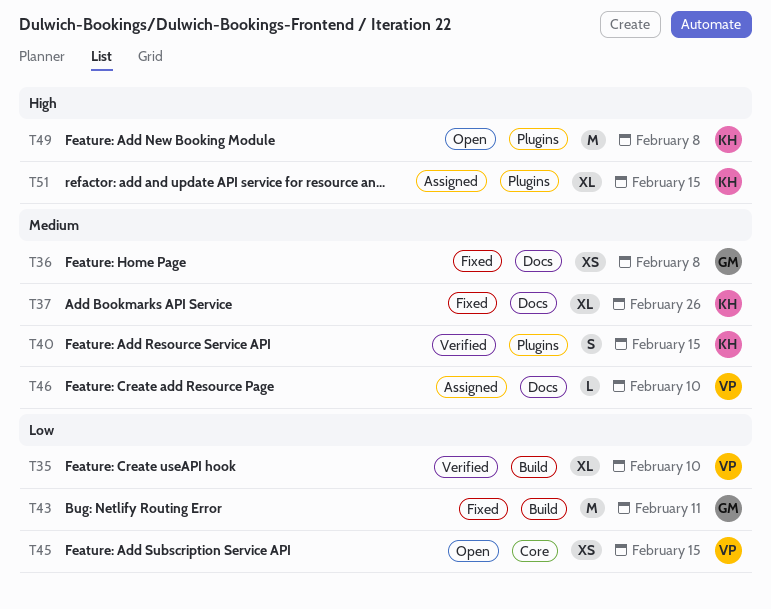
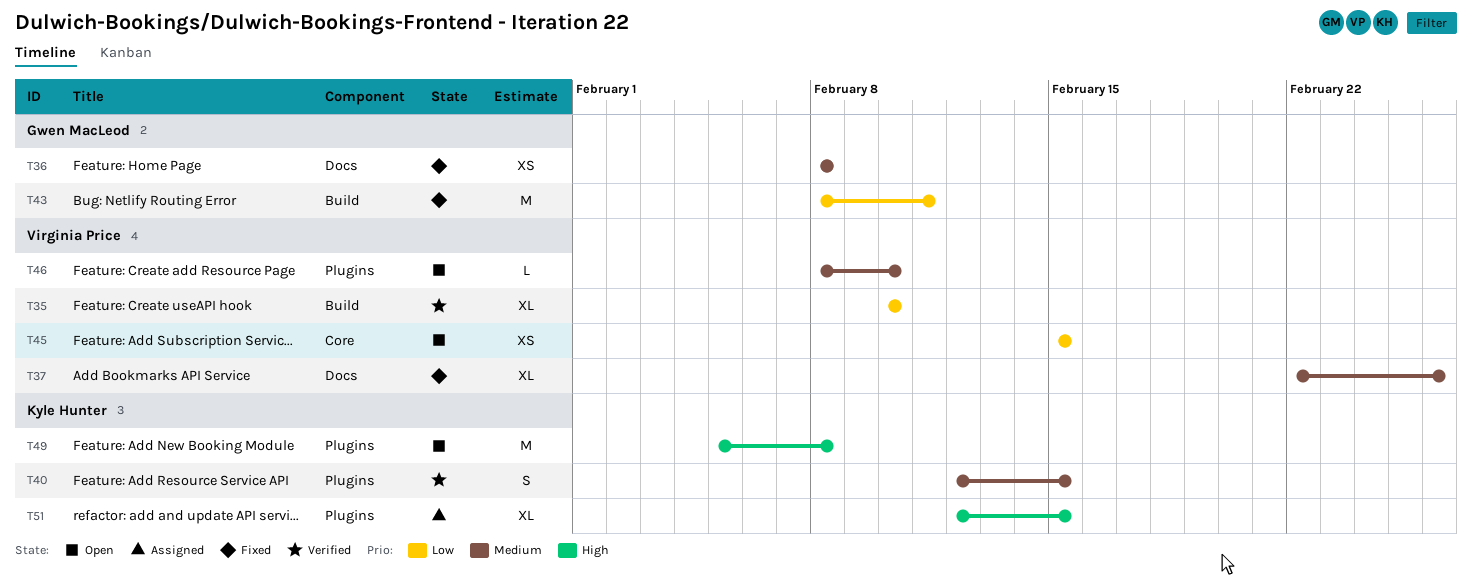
T37, owner: Kyle Hunter -> Virginia Price
T46, status: Assigned -> Open
T46, label: Docs -> Plugins

